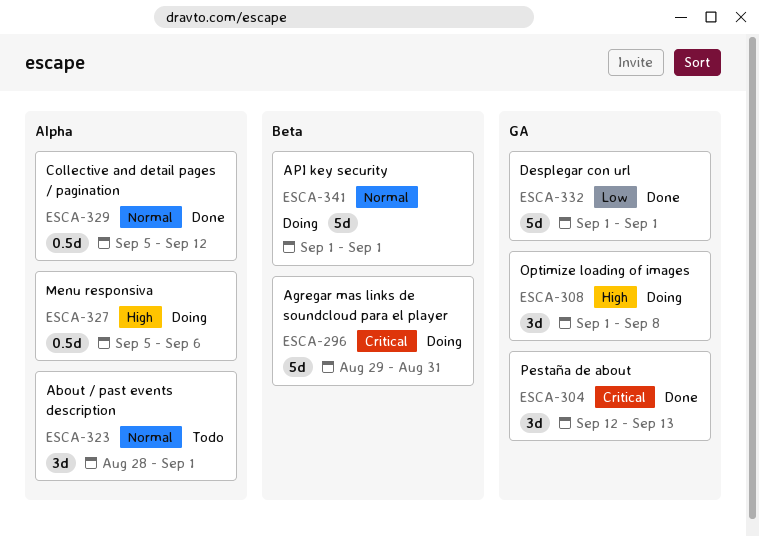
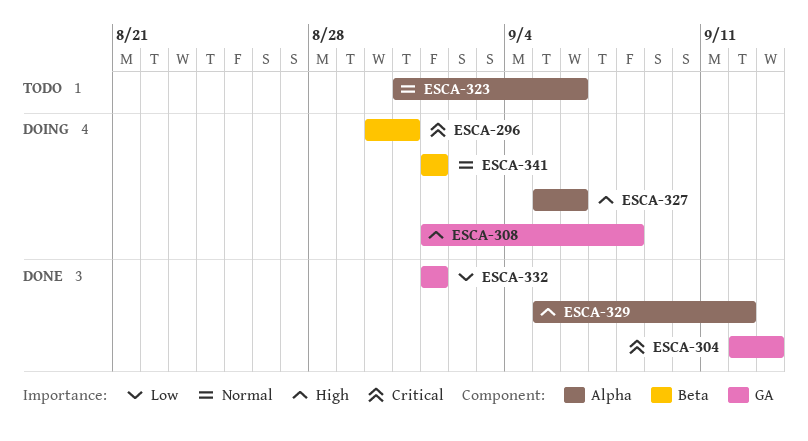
ESCA-296, start: Aug 29 -> Aug 30
ESCA-323, start: Aug 28 -> Aug 31
ESCA-323, due: Sep 1 -> Sep 6
ESCA-329, priority: Normal -> High

